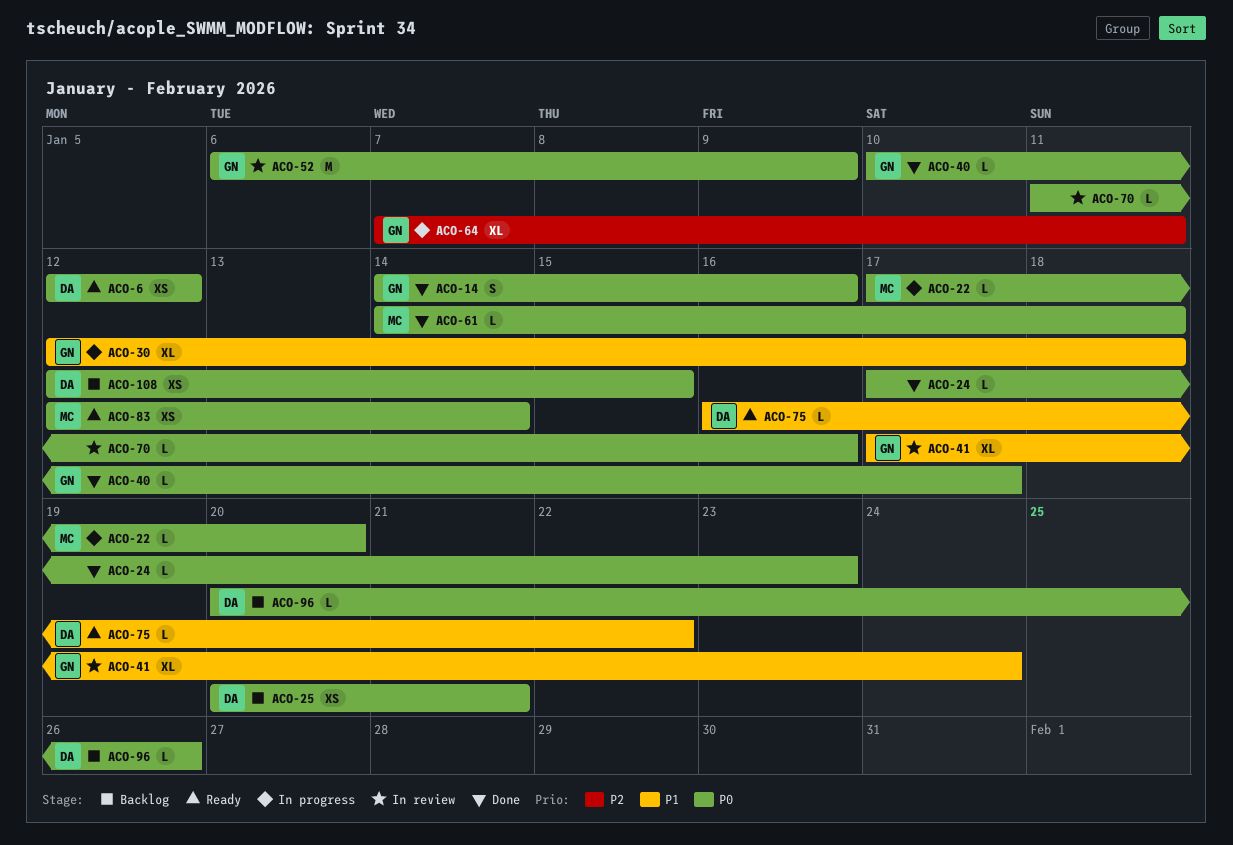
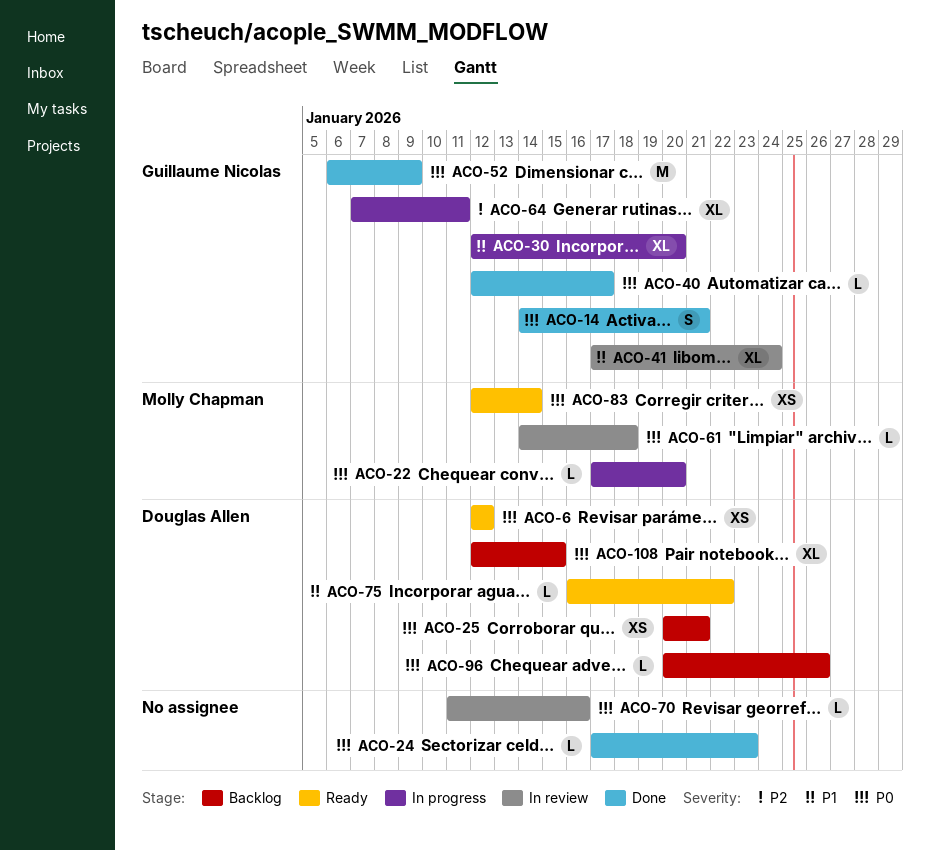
ACO-14, due: Jan 16 -> Jan 21
ACO-30, due: Jan 18 -> Jan 20
ACO-40, start: Jan 10 -> Jan 12
ACO-52, status: In review -> Done
ACO-61, status: Done -> In review
ACO-108, estimate: XS -> XL

